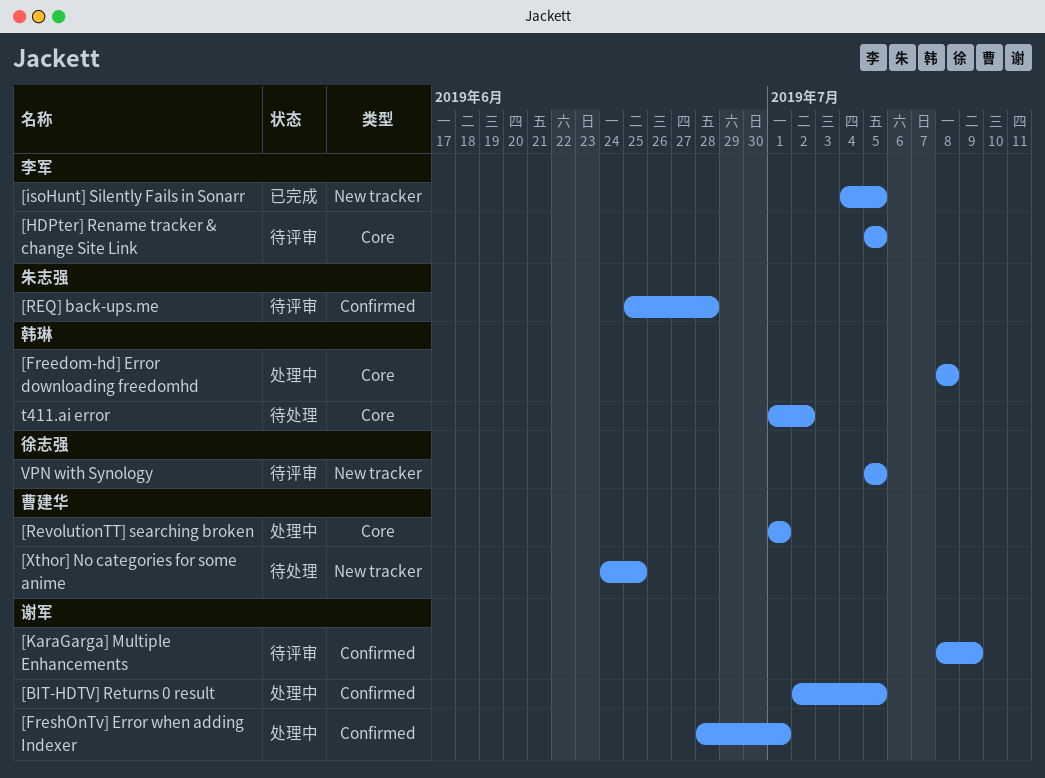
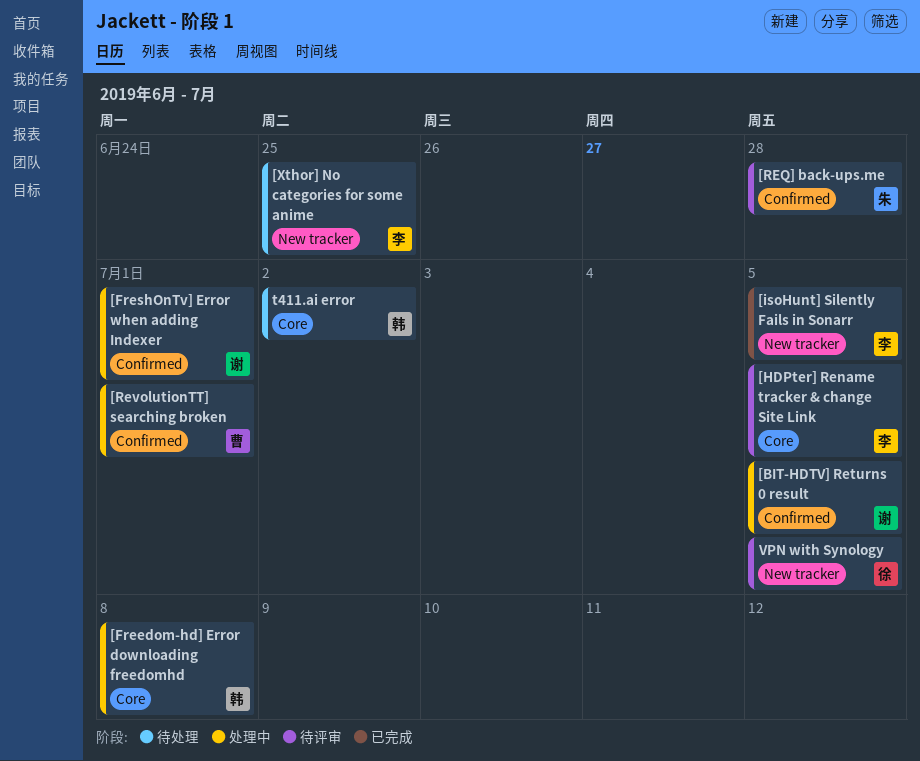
[KaraGarga] Multiple Enhancements: present -> none
[RevolutionTT] searching broken, label: Core -> Confirmed
[Xthor] No categories for some anime, owner: 曹建华 -> 李军

